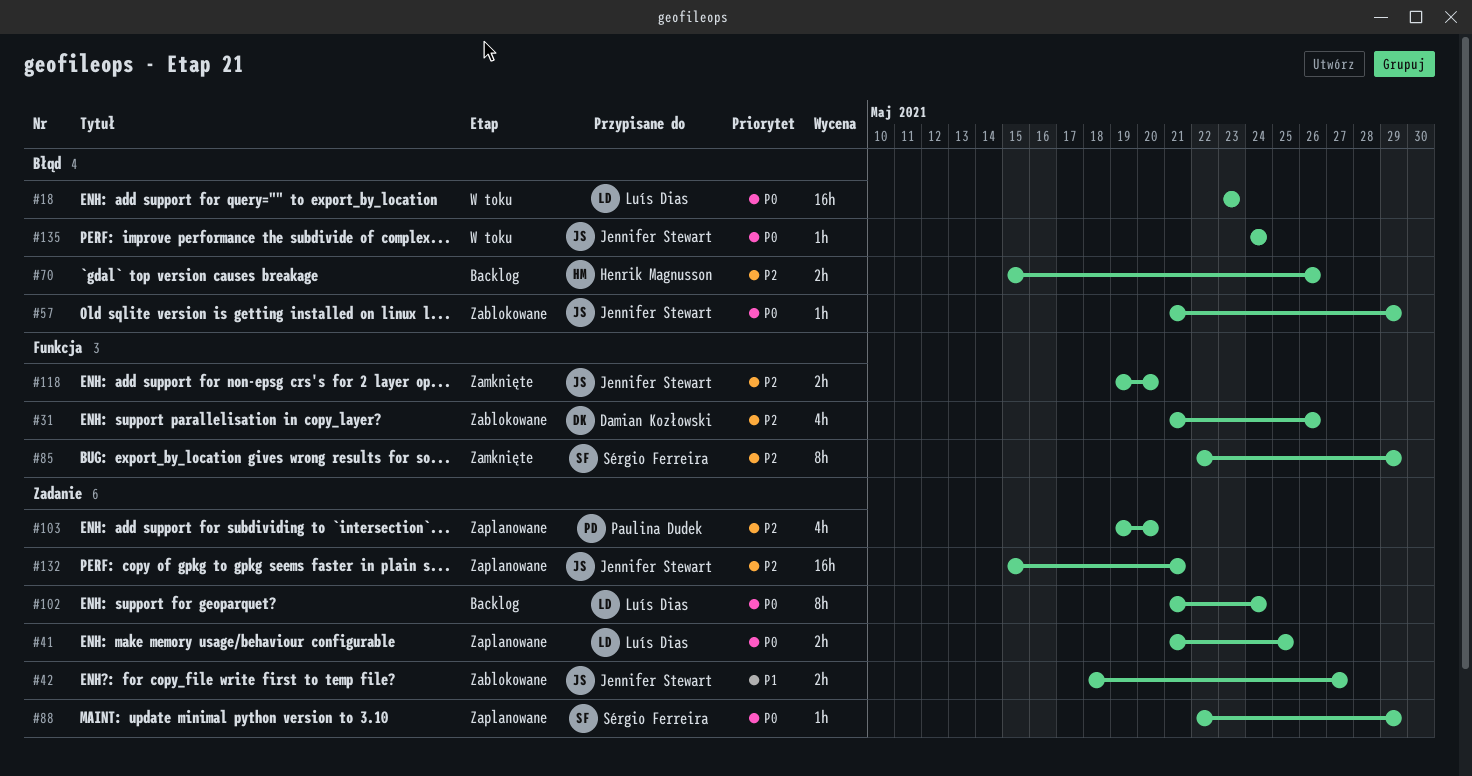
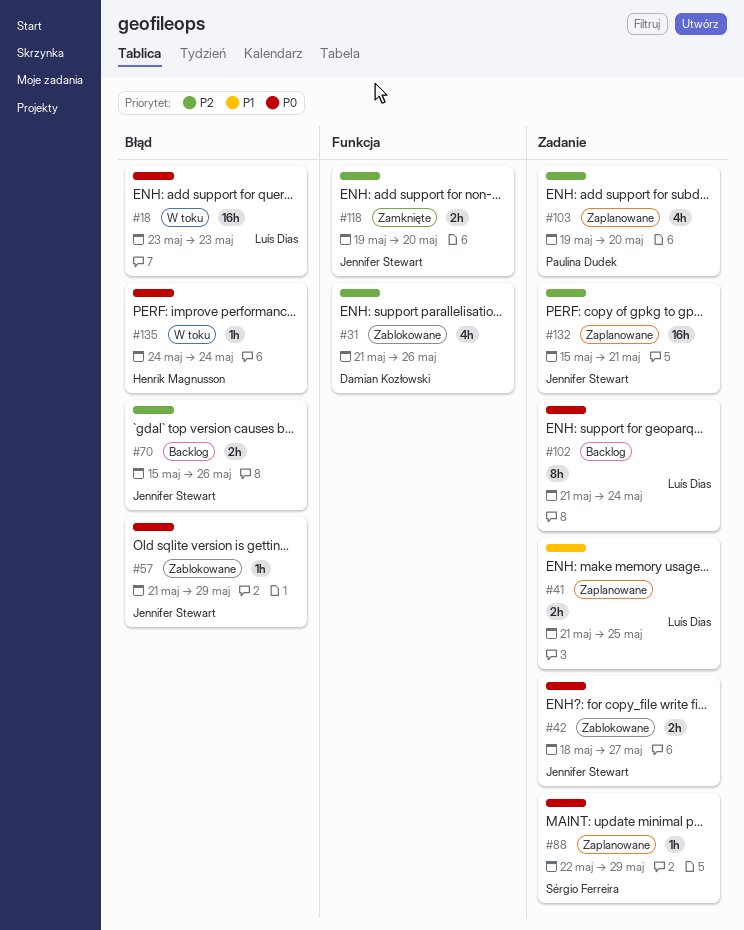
#41, priority: P0 -> P1
#42, priority: P1 -> P0
#70, owner: Henrik Magnusson -> Jennifer Stewart
#85: present -> none
#135, owner: Jennifer Stewart -> Henrik Magnusson

